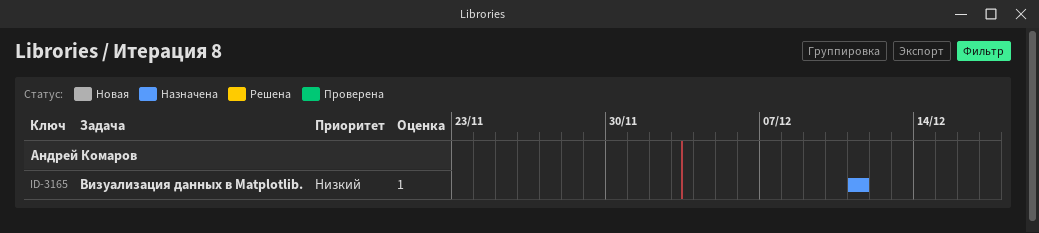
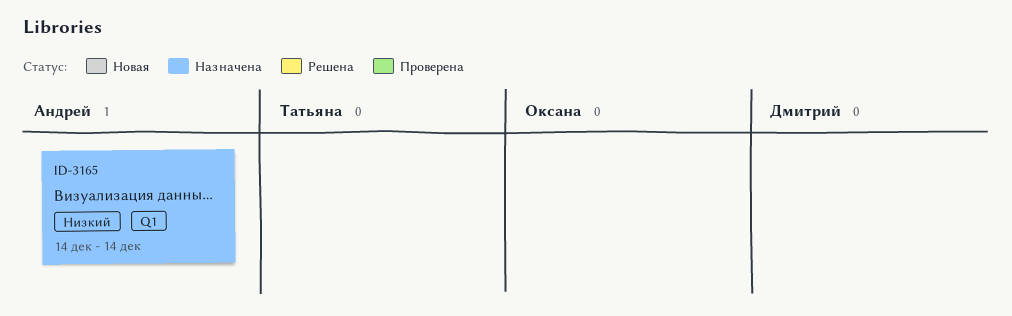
ID-3165, start: Dec 11 -> Dec 14
ID-3165, due: Dec 11 -> Dec 14

